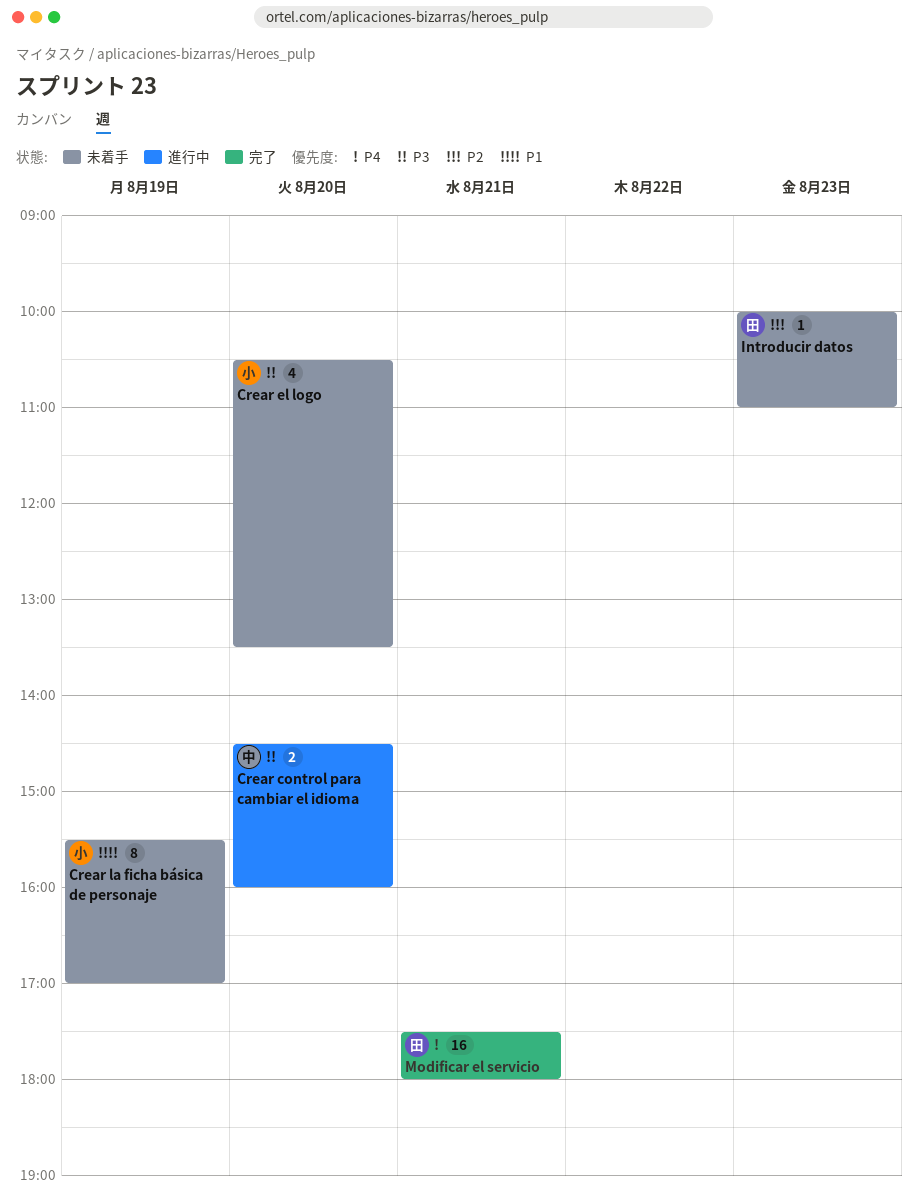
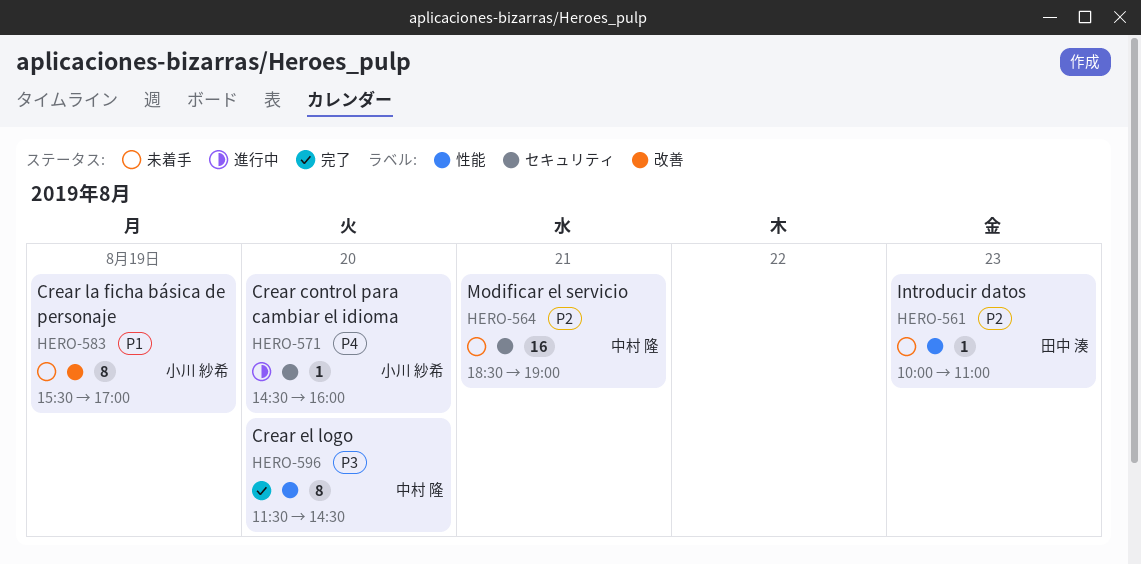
Crear control para cambiar el idioma, owner: 中村 隆 -> 小川 紗希
Crear control para cambiar el idioma, priority: P3 -> P4
Crear control para cambiar el idioma, estimate: 2 -> 1
Crear el logo, status: 未着手 -> 完了
Crear el logo, owner: 小川 紗希 -> 中村 隆
Crear el logo, estimate: 4 -> 8
Crear el logo, begins: 10:30 -> 11:30
Crear el logo, ends: 13:30 -> 14:30
Modificar el servicio, status: 完了 -> 未着手
Modificar el servicio, owner: 田中 湊 -> 中村 隆
Modificar el servicio, priority: P4 -> P2
Modificar el servicio, begins: 17:30 -> 18:30
Modificar el servicio, ends: 18:00 -> 19:00

